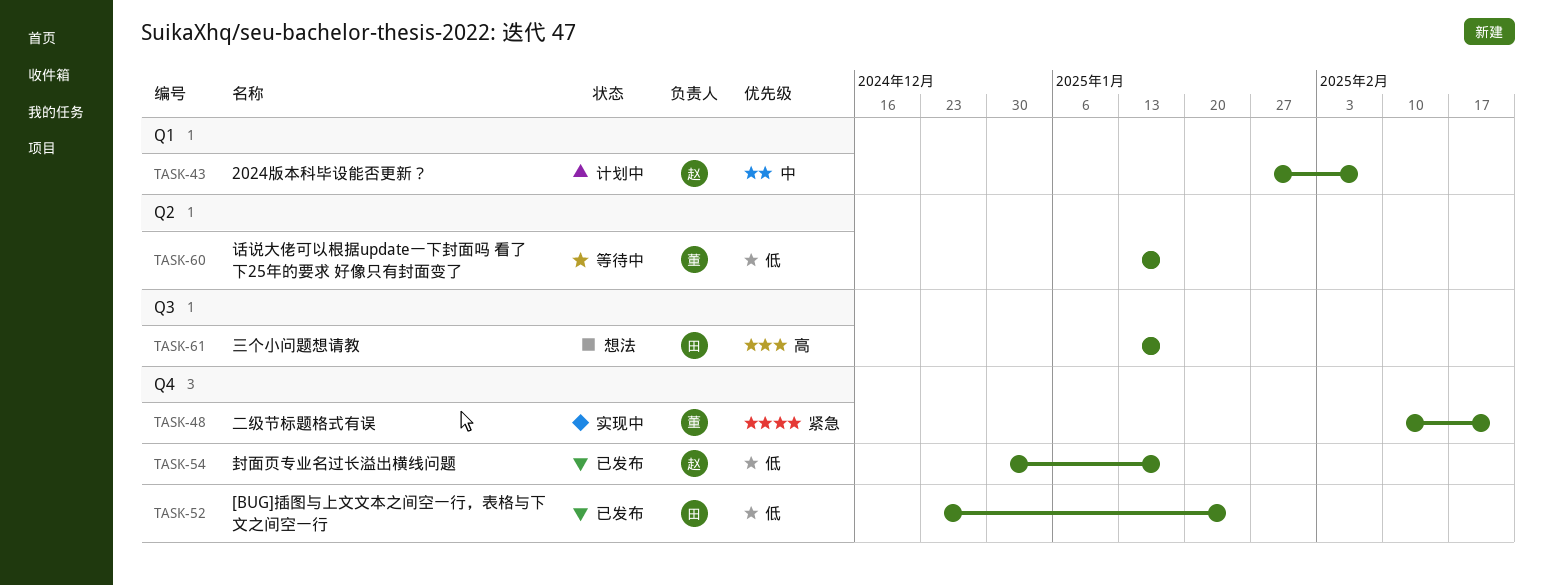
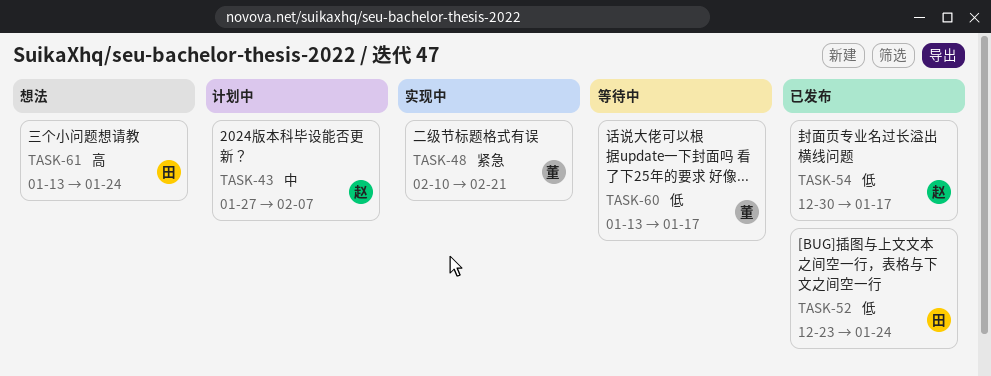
TASK-61, due: Jan 17 -> Jan 24

